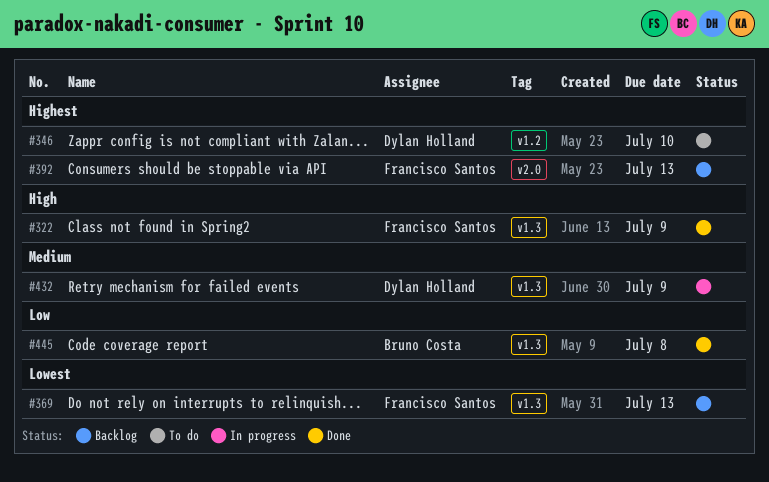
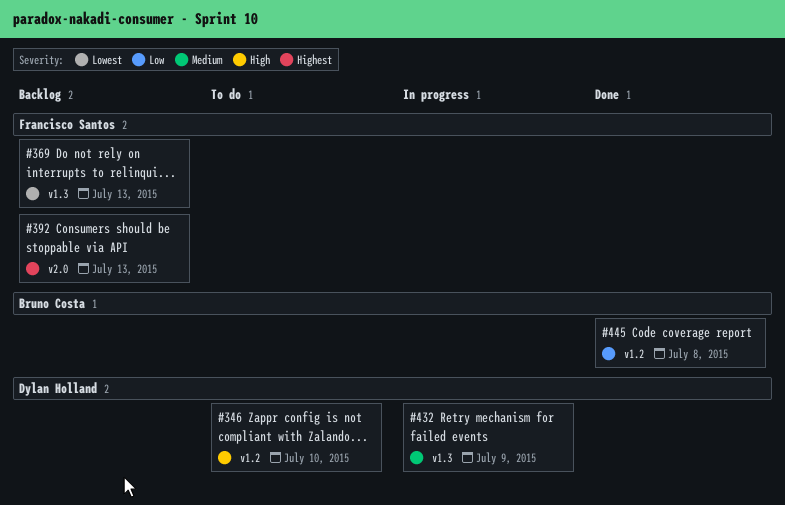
#322: present -> none
#346, priority: Highest -> High
#445, label: v1.3 -> v1.2

